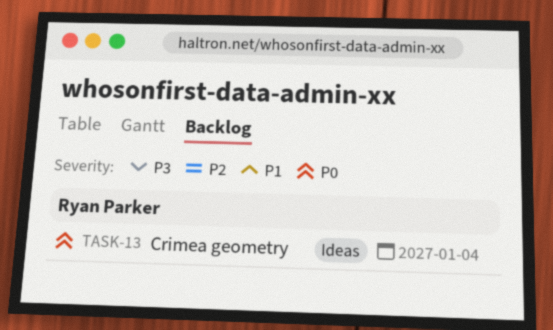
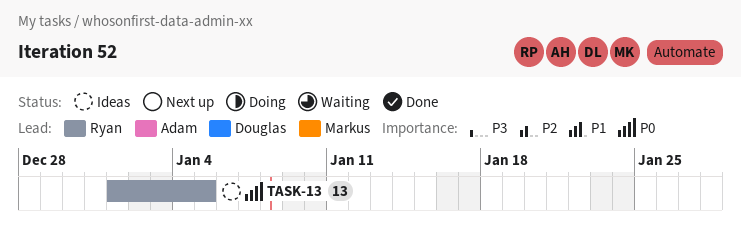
TASK-13, due: Jan 4 -> Jan 5

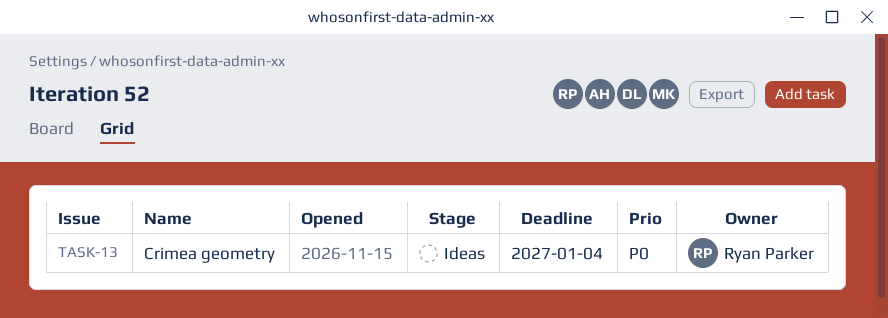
TASK-13, due: Jan 5 -> Jan 4

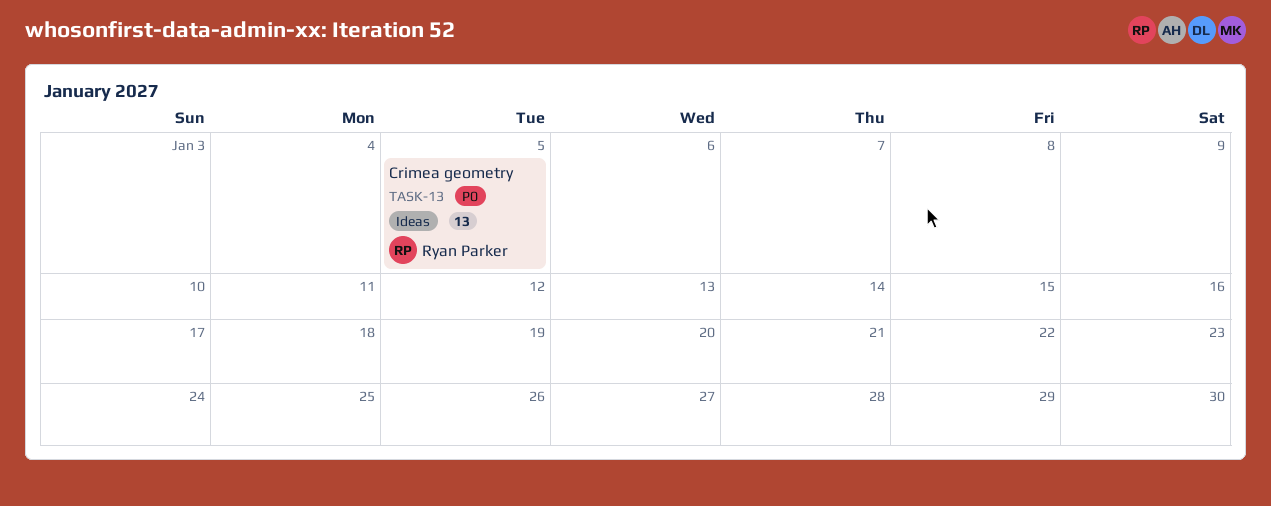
TASK-13, due: Jan 4 -> Jan 5

